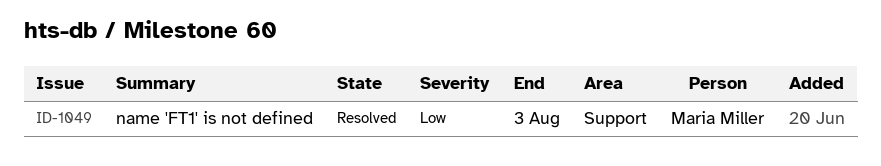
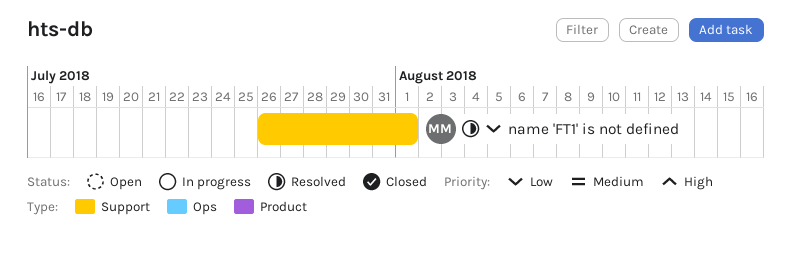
name 'FT1' is not defined, due: Aug 3 -> Aug 1

